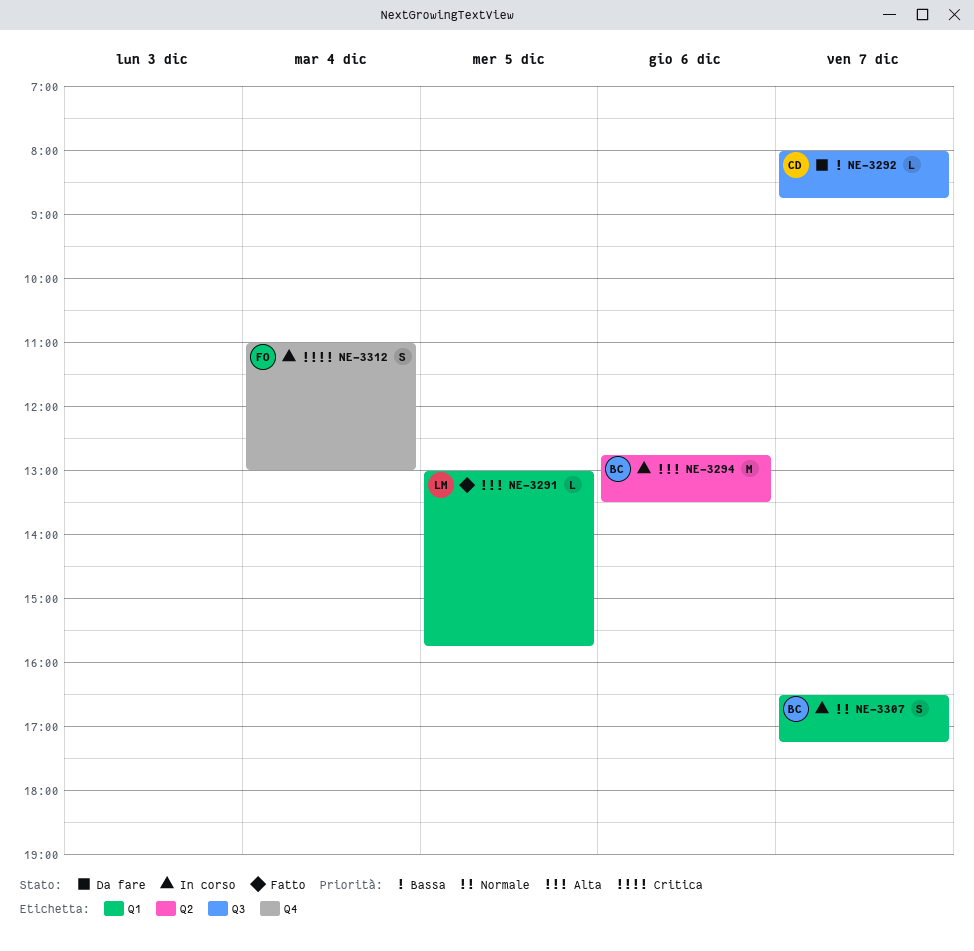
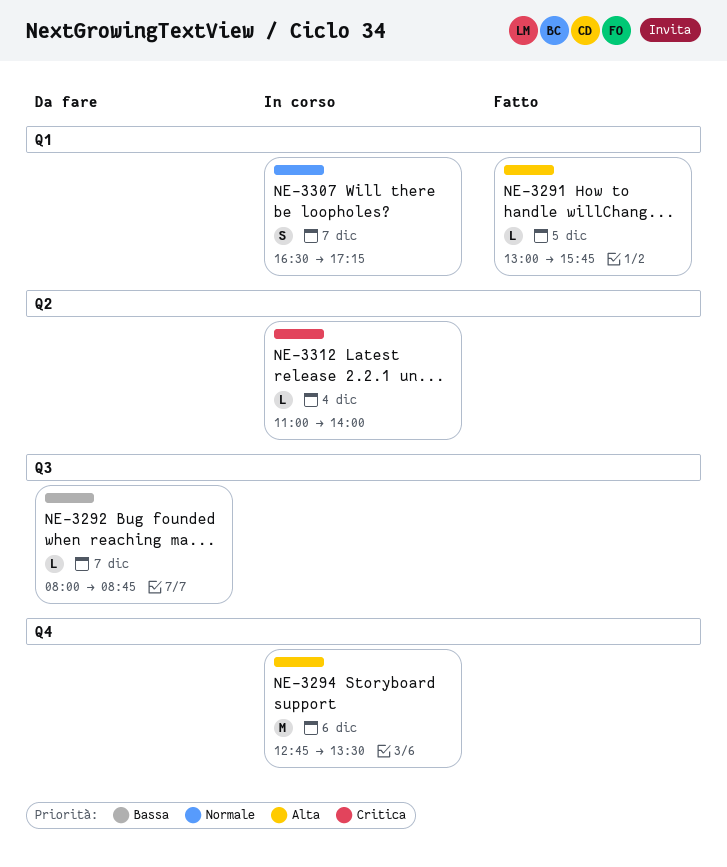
NE-3294, label: Q2 -> Q4
NE-3312, label: Q4 -> Q2
NE-3312, estimate: S -> L
NE-3312, ends: 13:00 -> 14:00

